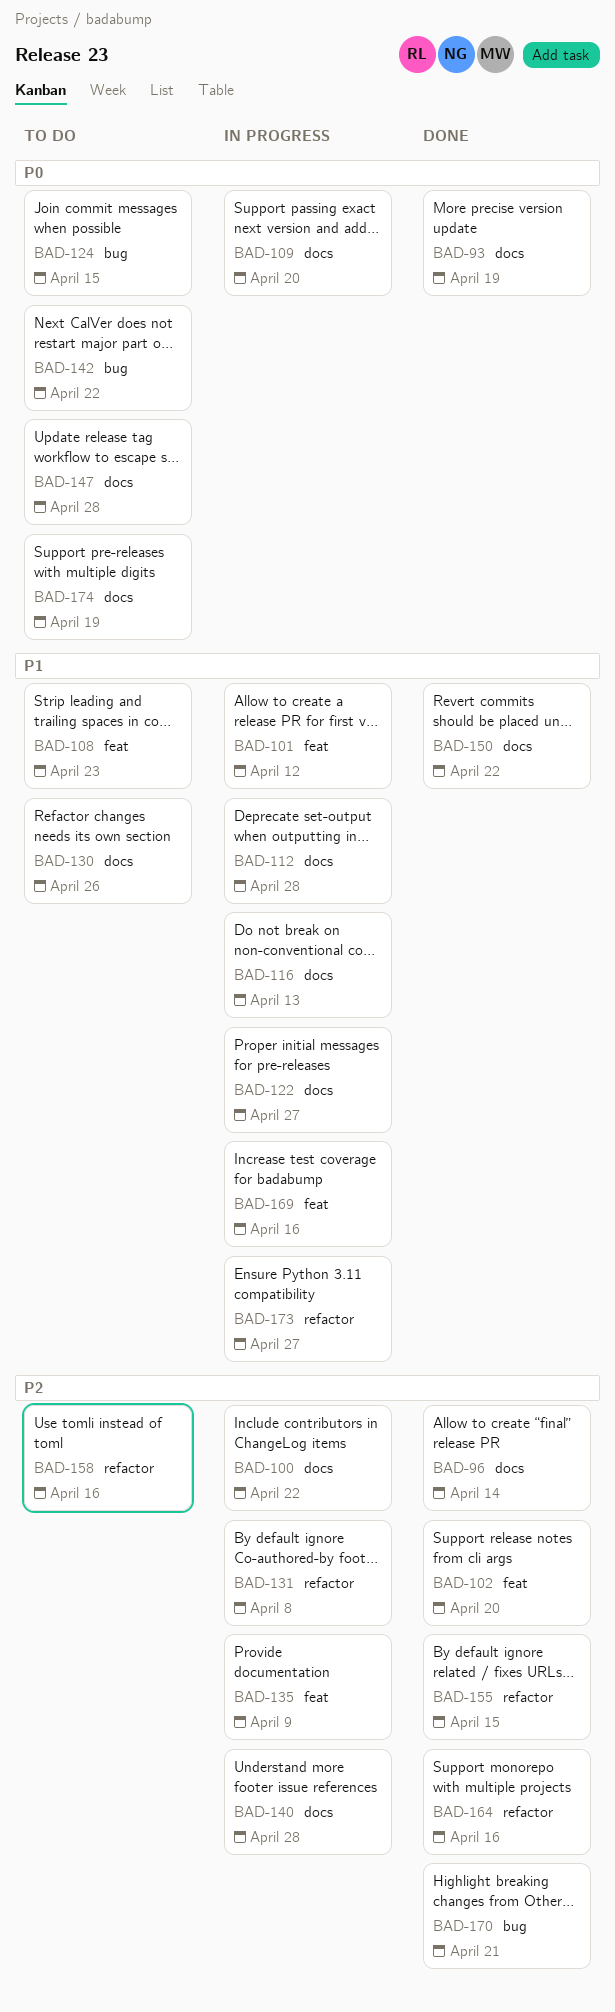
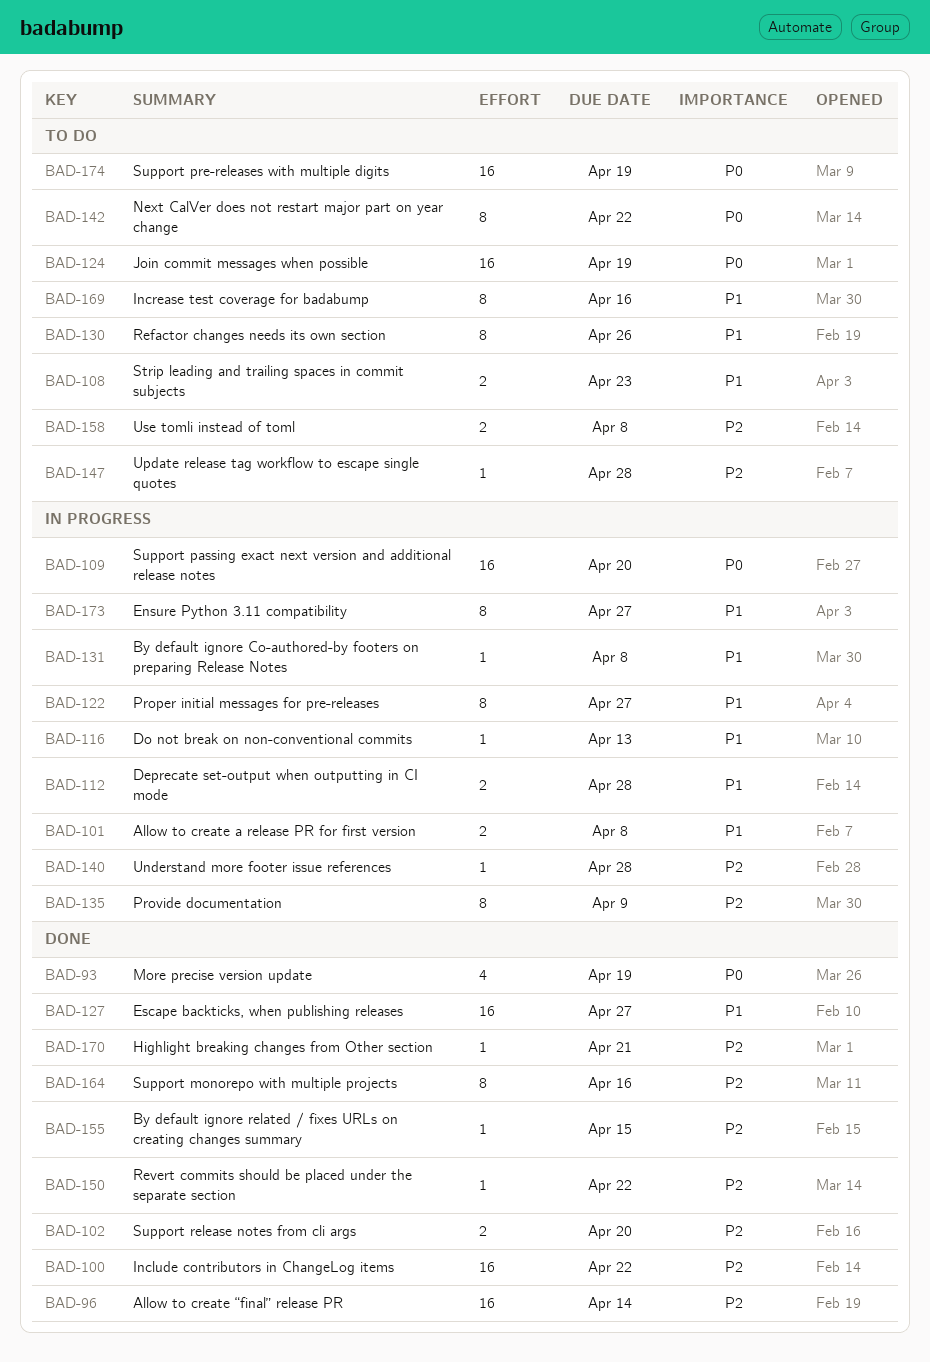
BAD-100, status: In progress -> Done
BAD-101, due: Apr 12 -> Apr 8
BAD-124, due: Apr 15 -> Apr 19
BAD-127: none -> present
BAD-131, priority: P2 -> P1
BAD-147, priority: P0 -> P2
BAD-150, priority: P1 -> P2
BAD-158, due: Apr 16 -> Apr 8
BAD-169, status: In progress -> To do

